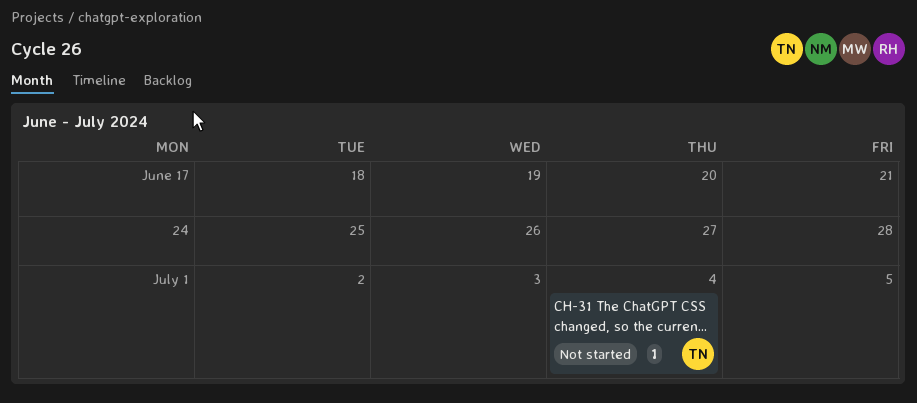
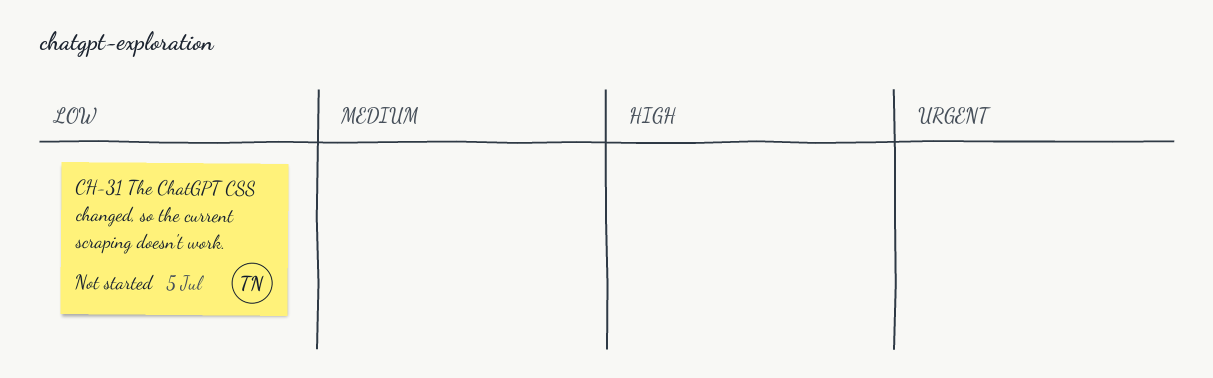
CH-31, due: Jul 4 -> Jul 5

